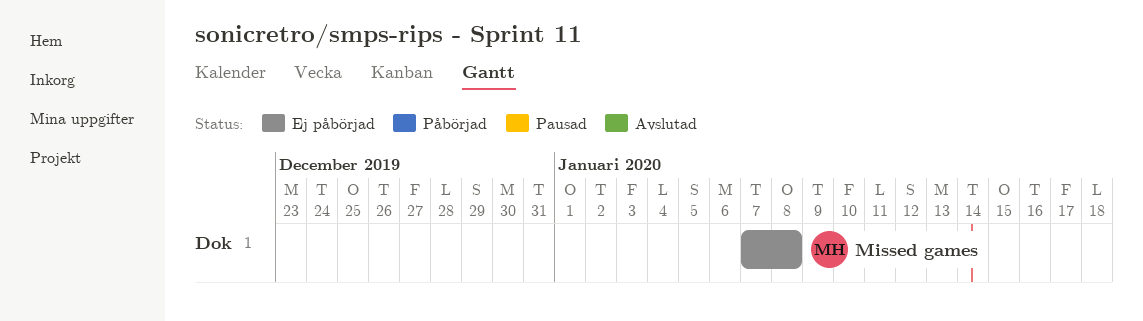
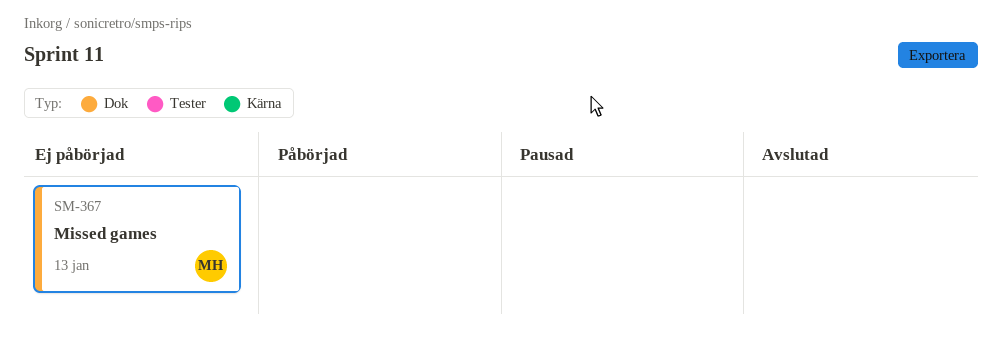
Missed games, due: Jan 8 -> Jan 13

